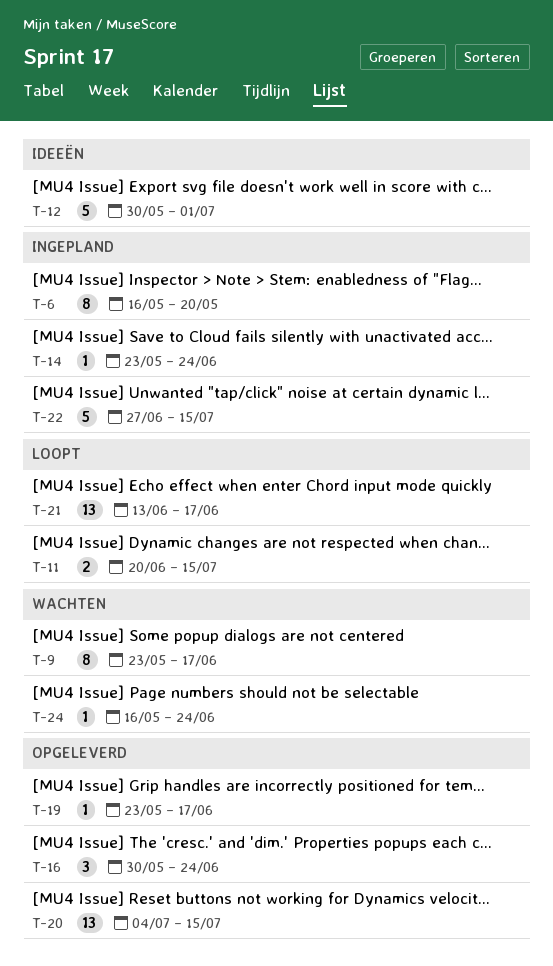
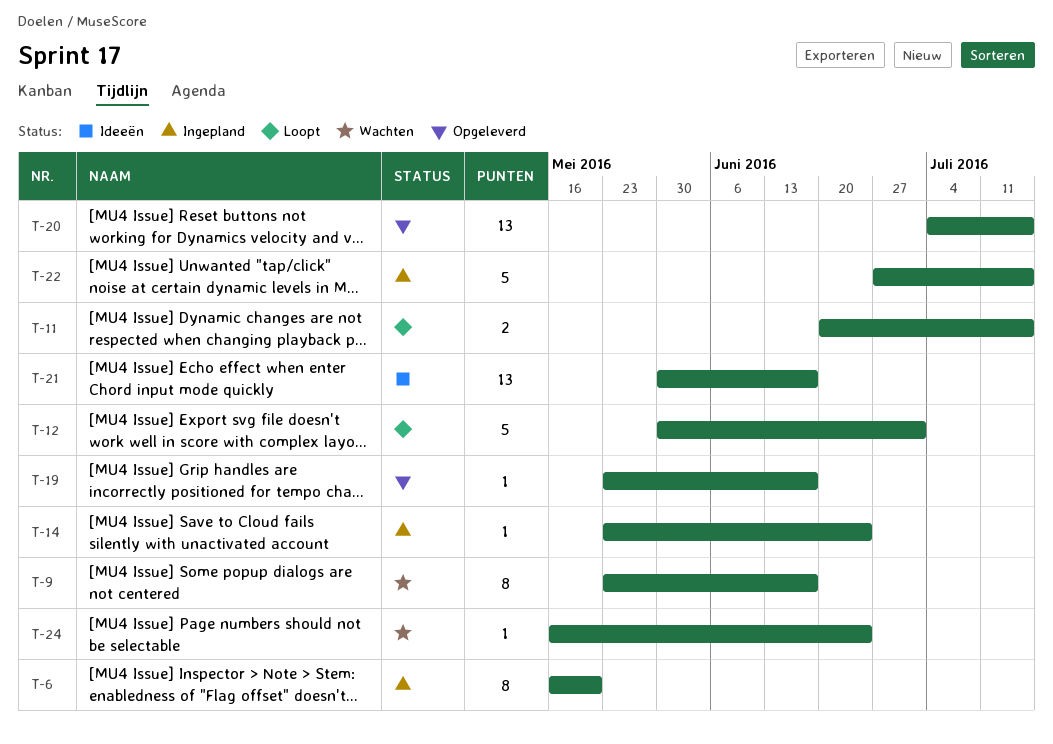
T-12, status: Ideeën -> Loopt
T-16: present -> none
T-21, status: Loopt -> Ideeën
T-21, start: Jun 13 -> May 30

